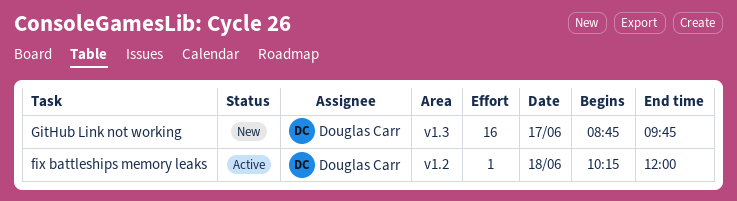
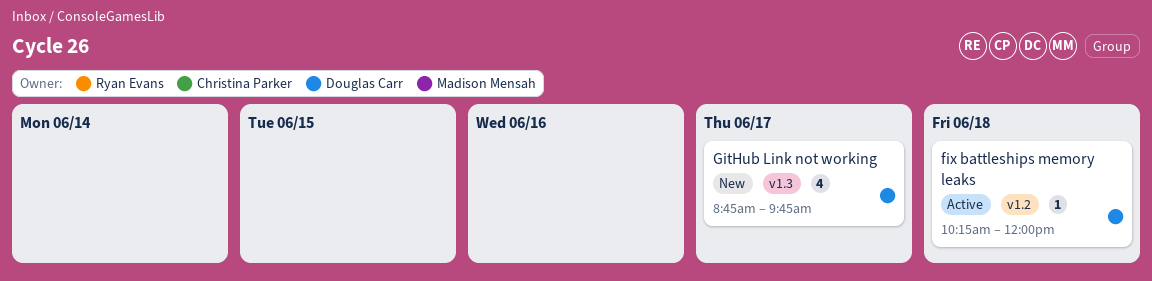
GitHub Link not working, estimate: 16 -> 4

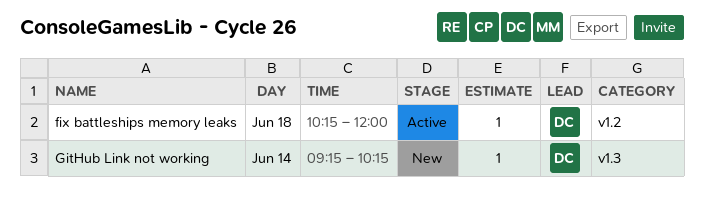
GitHub Link not working, estimate: 4 -> 1
GitHub Link not working, day: Jun 17 -> Jun 14
GitHub Link not working, begins: 08:45 -> 09:15
GitHub Link not working, ends: 09:45 -> 10:15

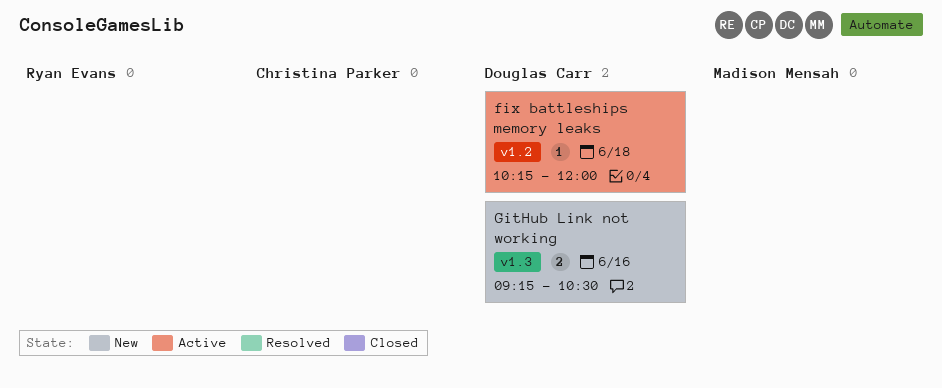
GitHub Link not working, estimate: 1 -> 2
GitHub Link not working, day: Jun 14 -> Jun 16
GitHub Link not working, ends: 10:15 -> 10:30

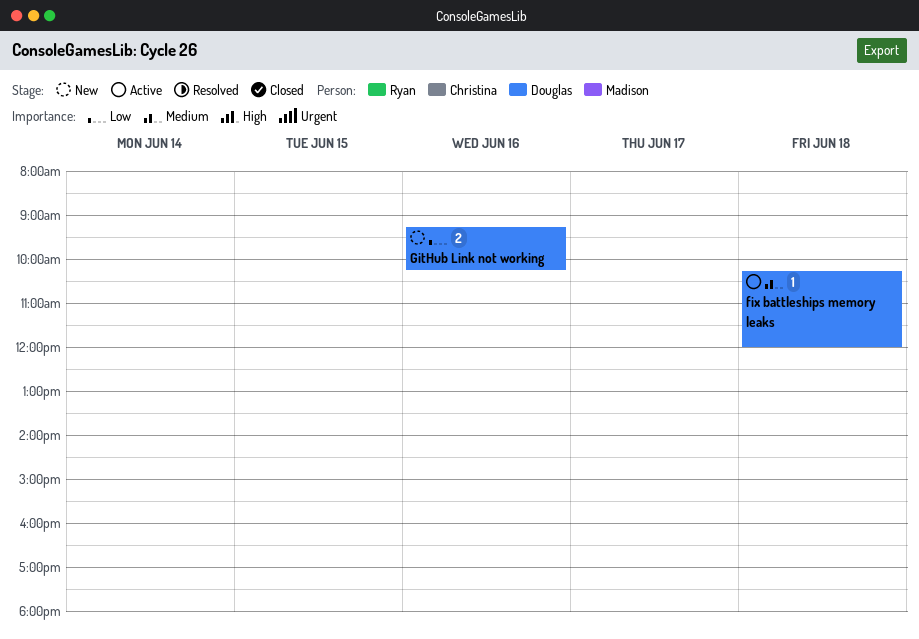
GitHub Link not working, ends: 10:30 -> 10:15

